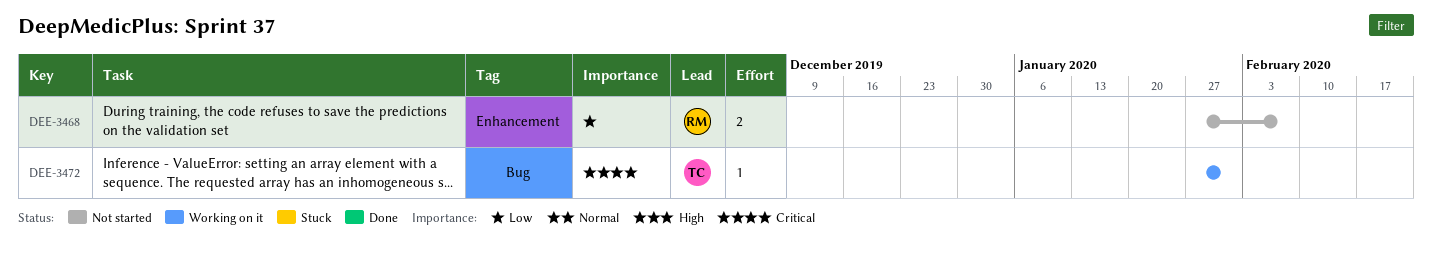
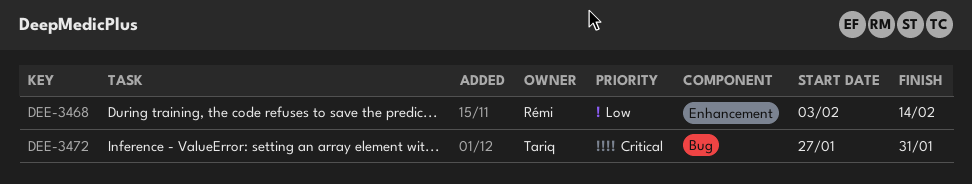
DEE-3468, start: Jan 27 -> Feb 3
DEE-3468, due: Feb 7 -> Feb 14

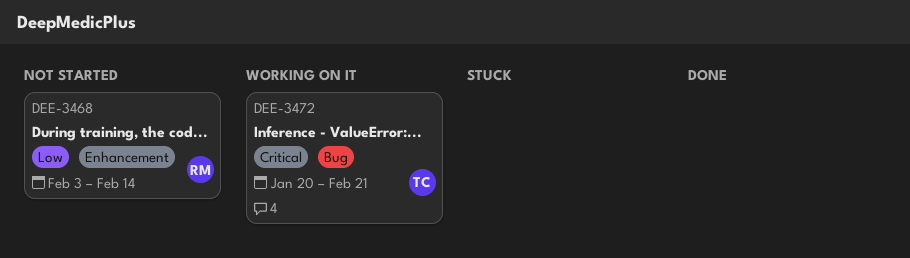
DEE-3472, start: Jan 27 -> Jan 20
DEE-3472, due: Jan 31 -> Feb 21

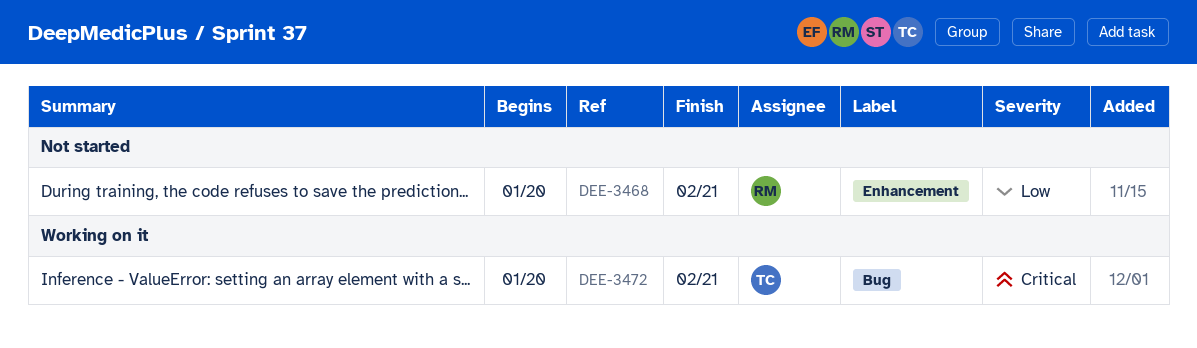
DEE-3468, start: Feb 3 -> Jan 20
DEE-3468, due: Feb 14 -> Feb 21

